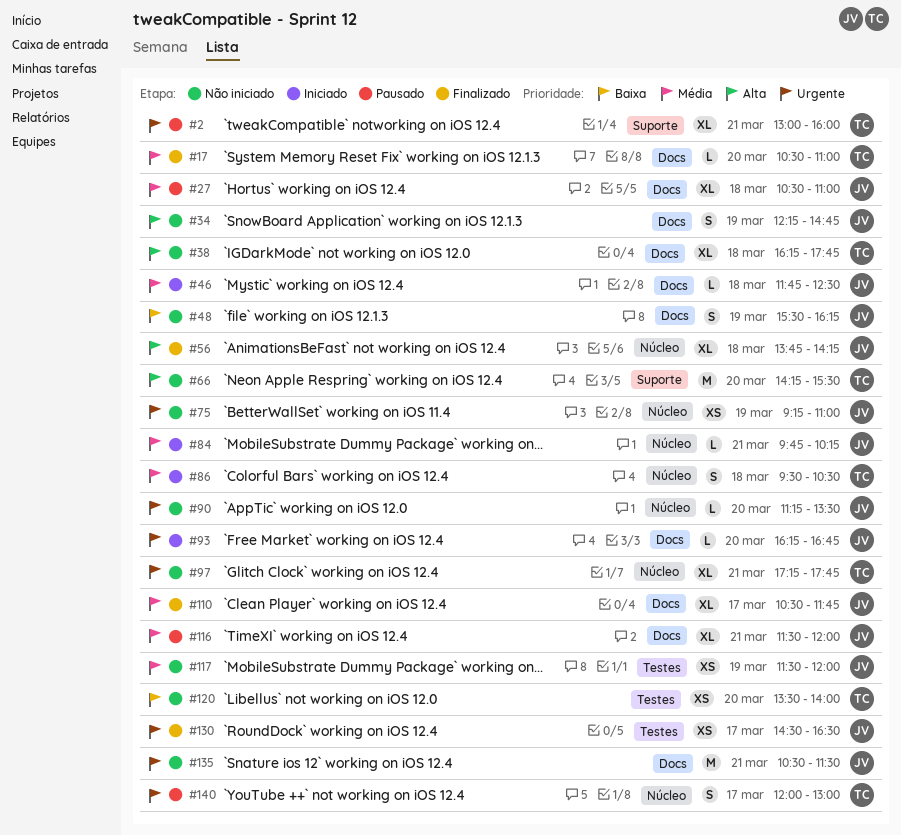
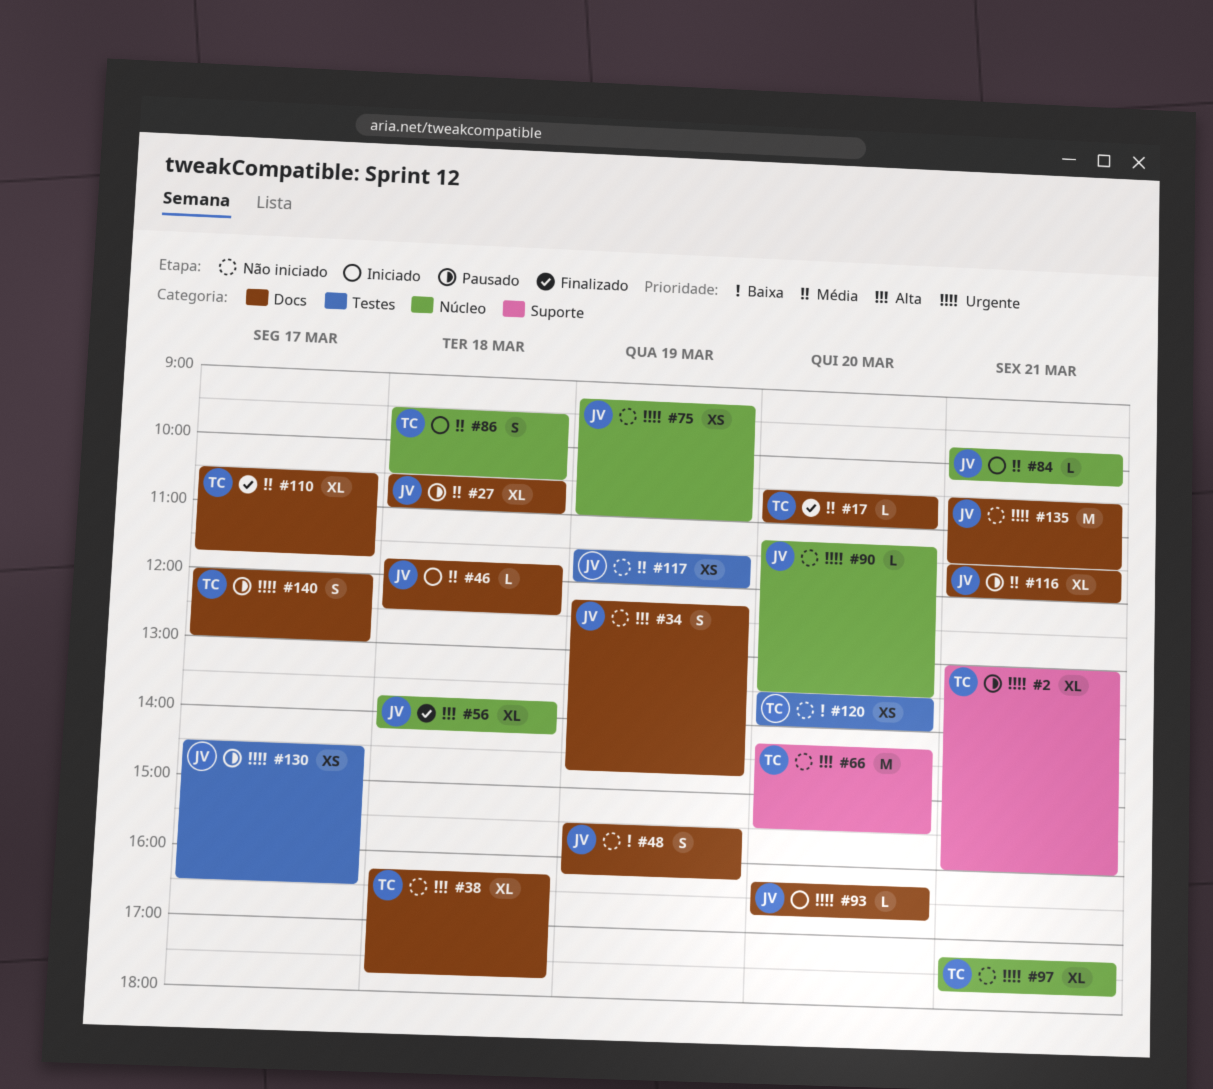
#110, owner: JV -> TC
#130, status: Finalizado -> Pausado
#140, label: Núcleo -> Docs

